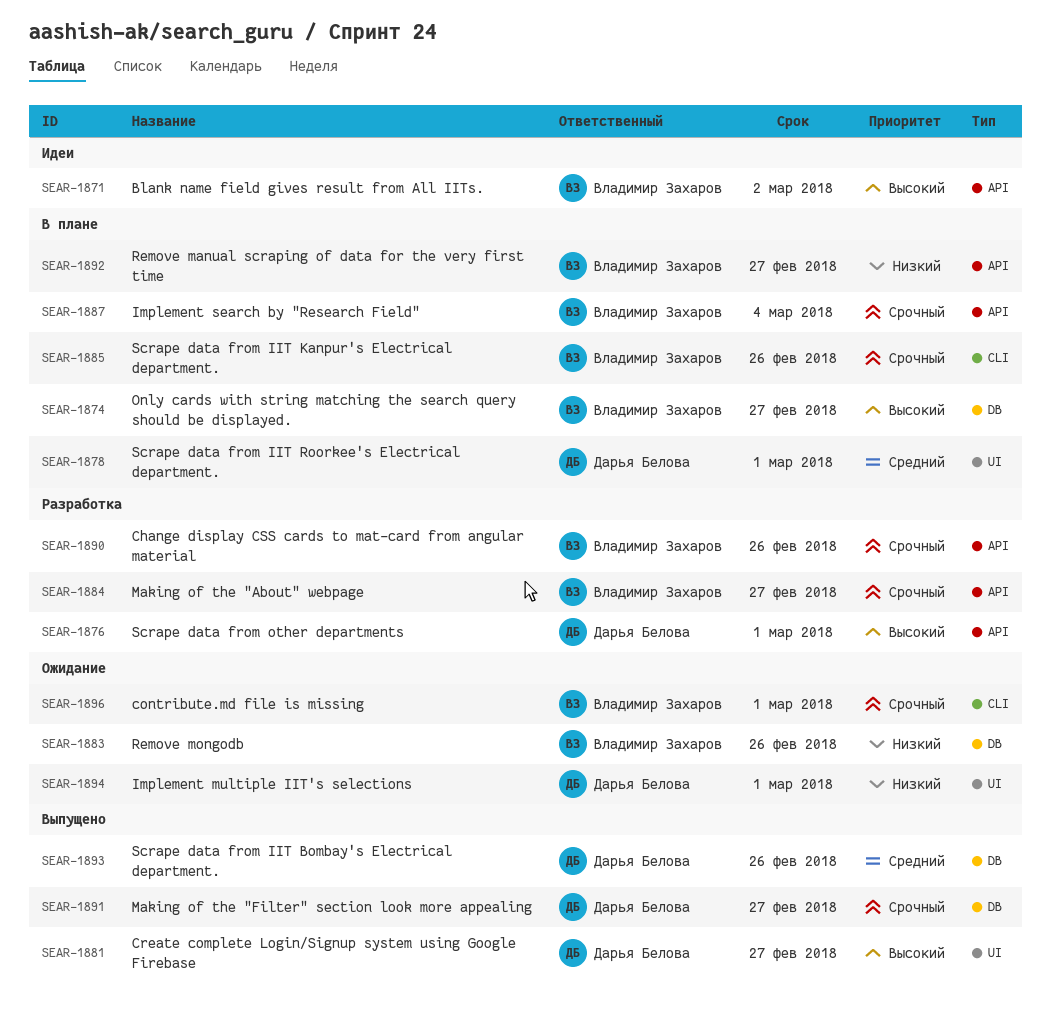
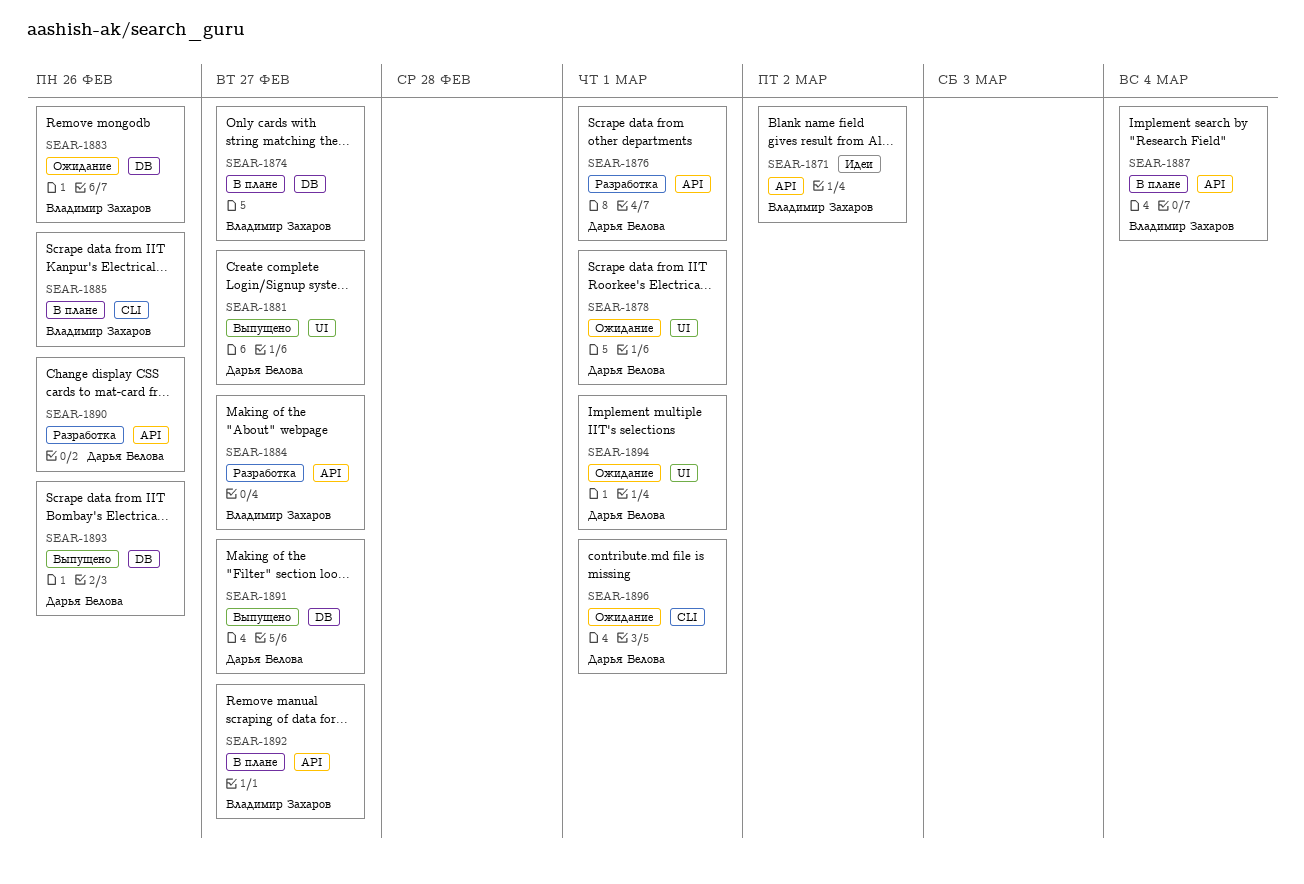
SEAR-1878, status: В плане -> Ожидание
SEAR-1890, owner: Владимир Захаров -> Дарья Белова
SEAR-1896, owner: Владимир Захаров -> Дарья Белова

